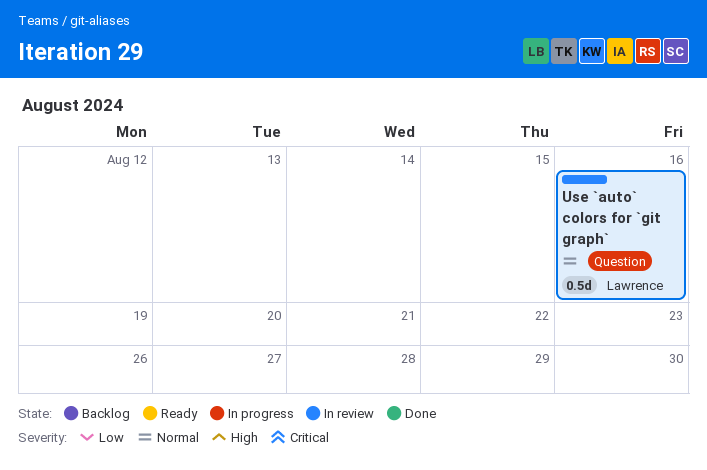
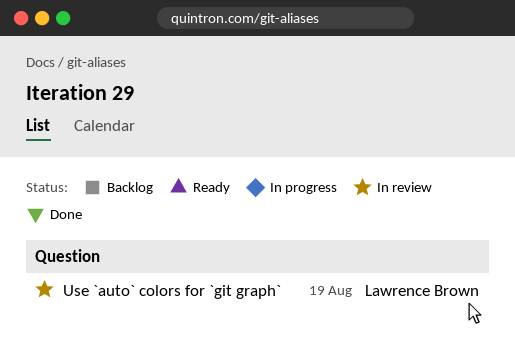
Use `auto` colors for `git graph`, due: Aug 16 -> Aug 19

